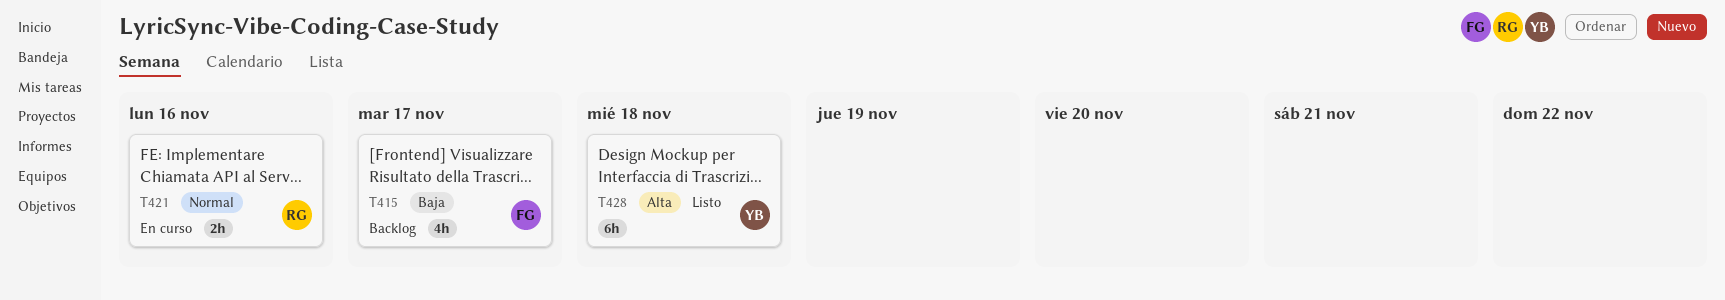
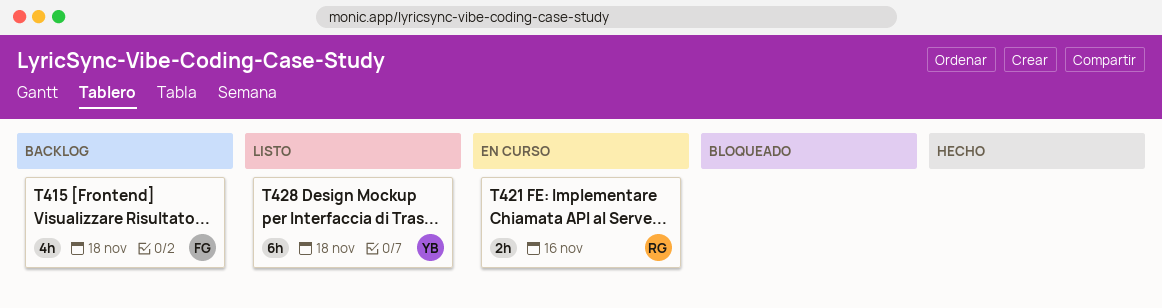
T415, due: Nov 17 -> Nov 18

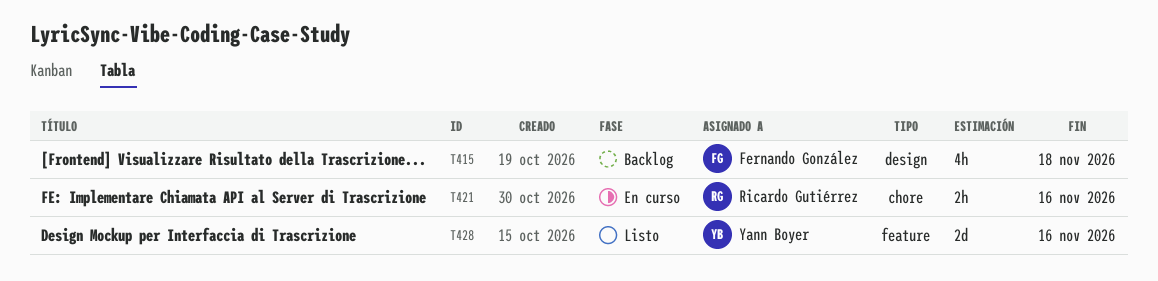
T428, estimate: 6h -> 2d
T428, due: Nov 18 -> Nov 16

